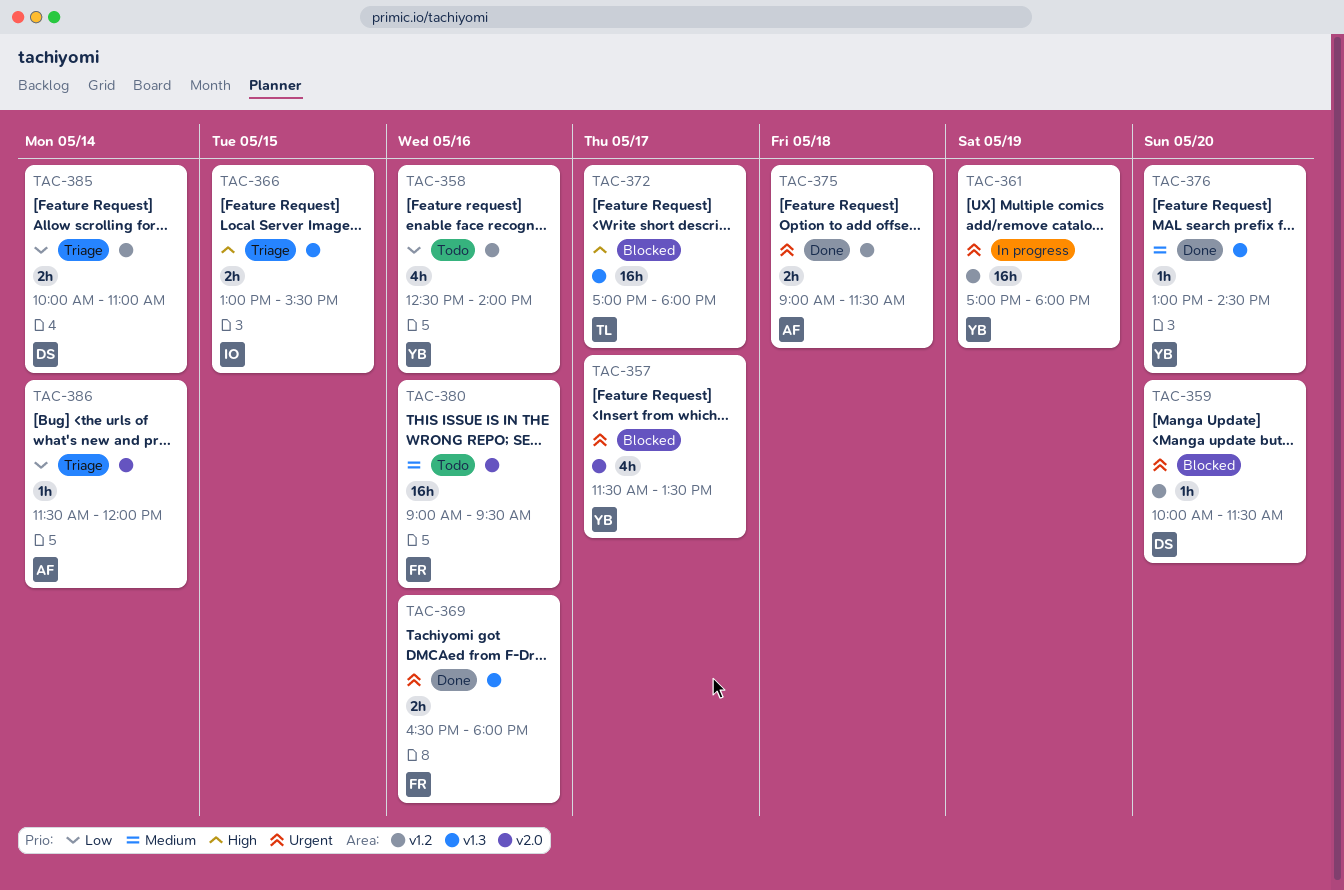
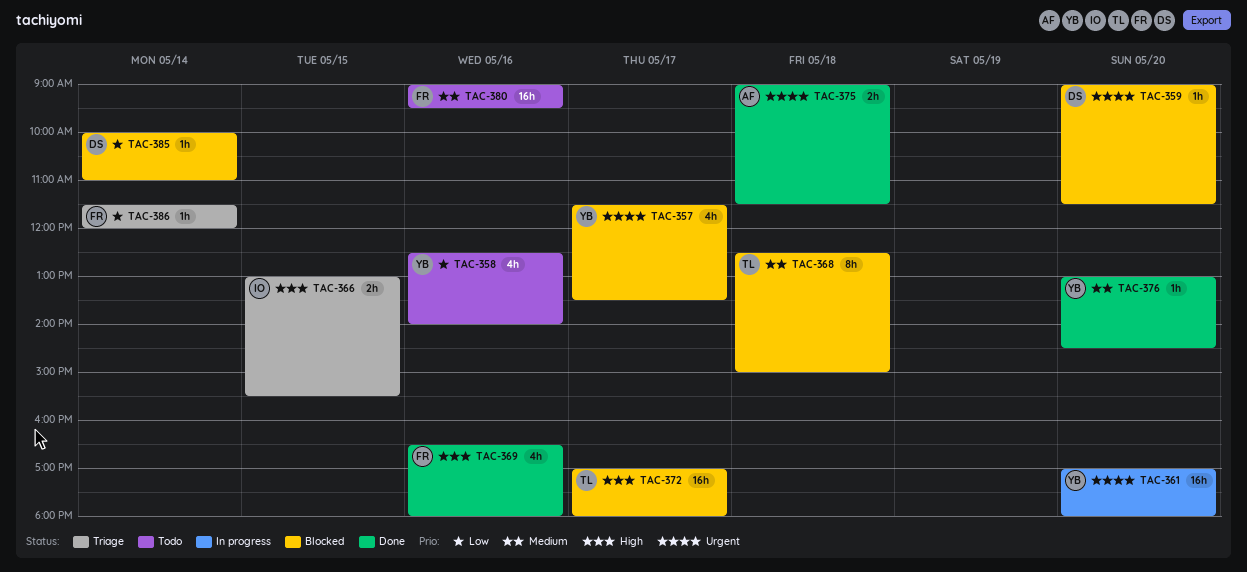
TAC-359, begins: 10:00 -> 09:00
TAC-361, day: May 19 -> May 20
TAC-368: none -> present
TAC-369, priority: Urgent -> High
TAC-369, estimate: 2h -> 4h
TAC-385, status: Triage -> Blocked
TAC-385, estimate: 2h -> 1h
TAC-386, owner: AF -> FR

